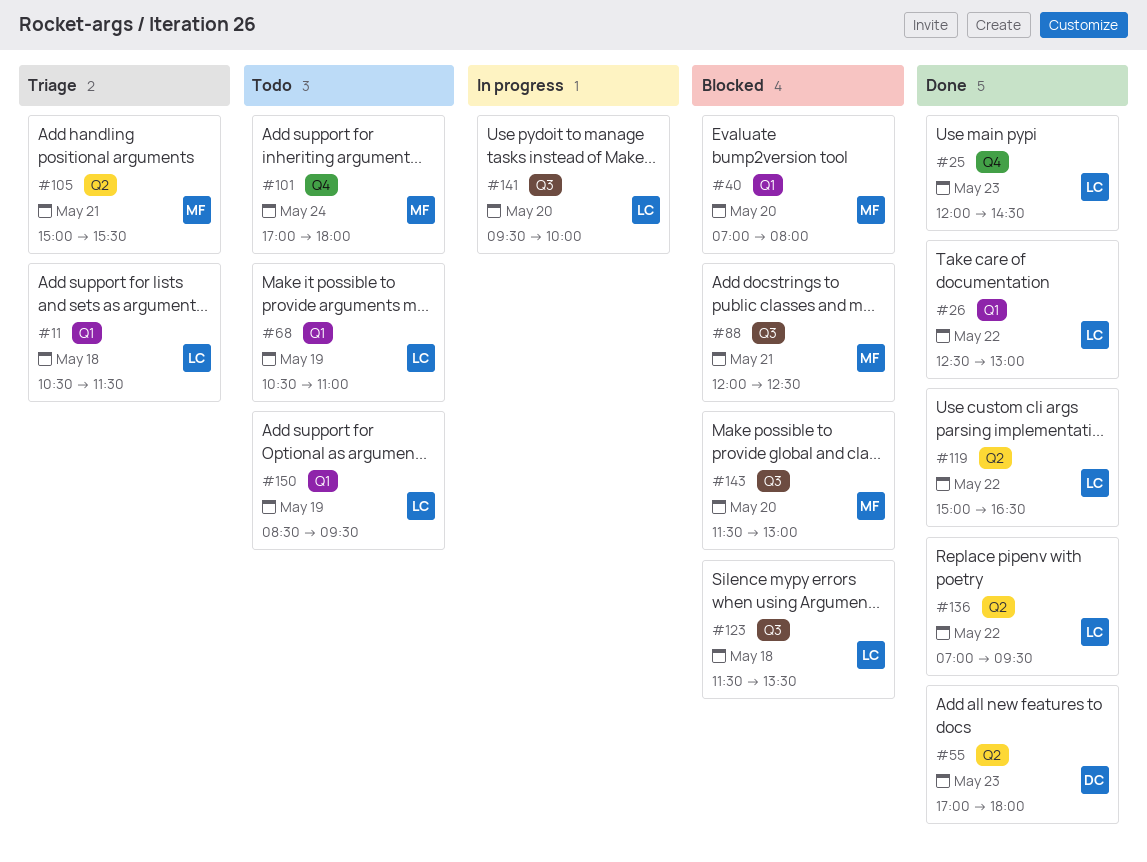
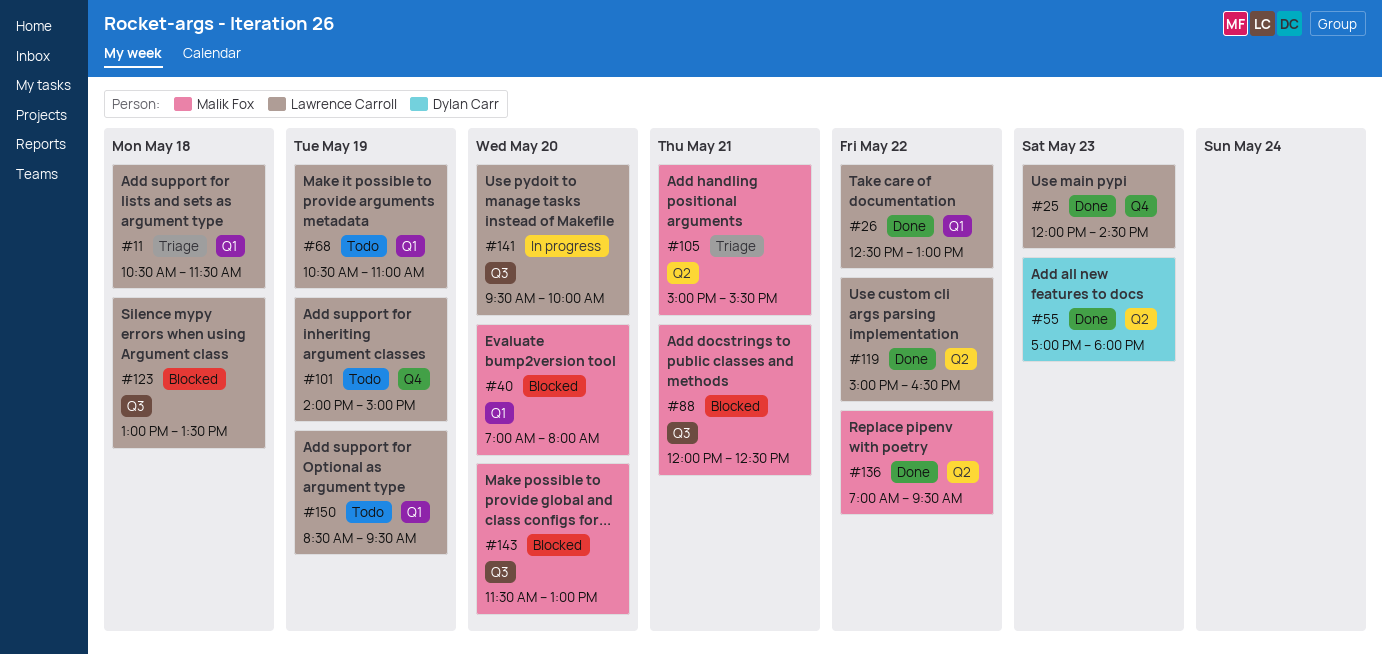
#101, owner: Malik Fox -> Lawrence Carroll
#101, day: May 24 -> May 19
#101, begins: 17:00 -> 14:00
#101, ends: 18:00 -> 15:00
#123, begins: 11:30 -> 13:00
#136, owner: Lawrence Carroll -> Malik Fox

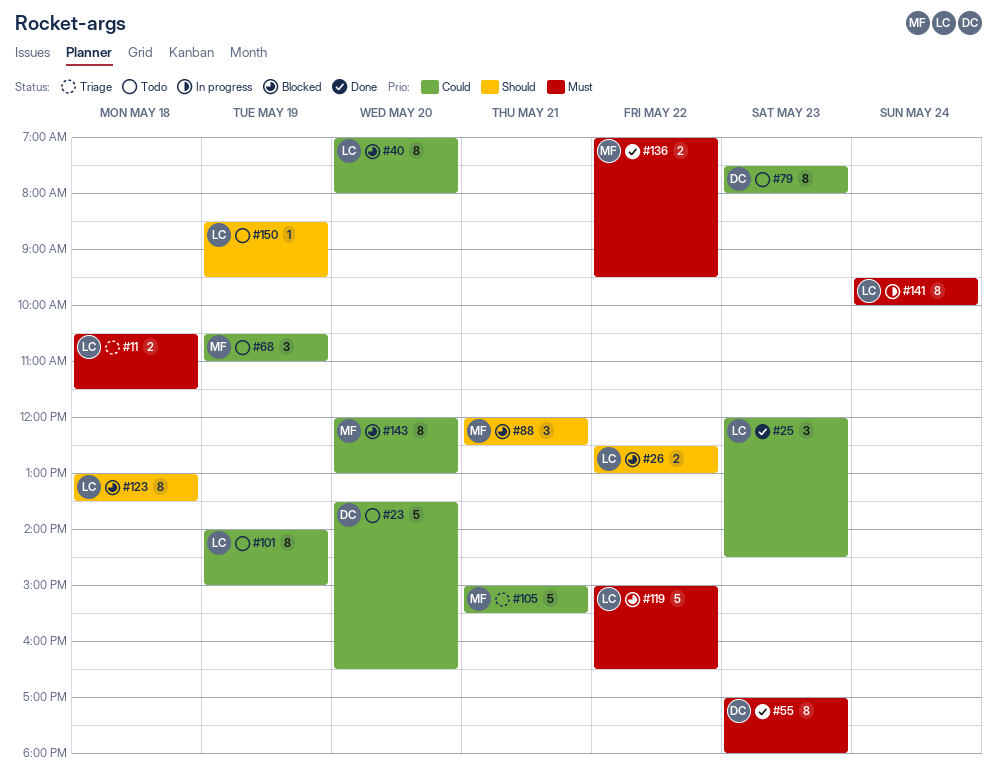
#23: none -> present
#26, status: Done -> Blocked
#40, owner: Malik Fox -> Lawrence Carroll
#68, owner: Lawrence Carroll -> Malik Fox
#79: none -> present
#119, status: Done -> Blocked
#141, day: May 20 -> May 24
#143, begins: 11:30 -> 12:00

